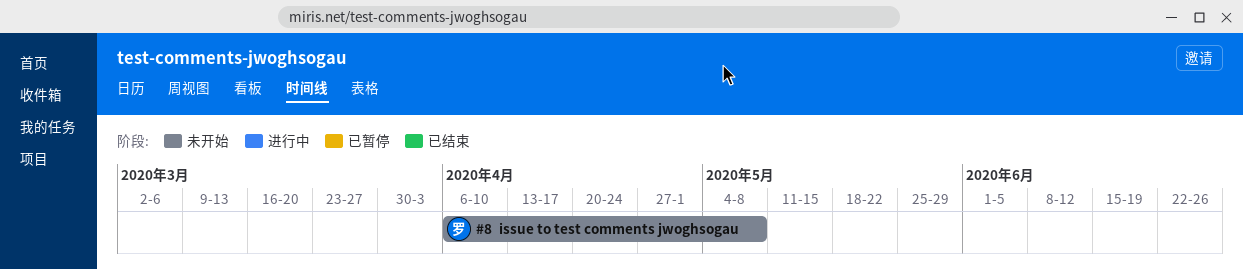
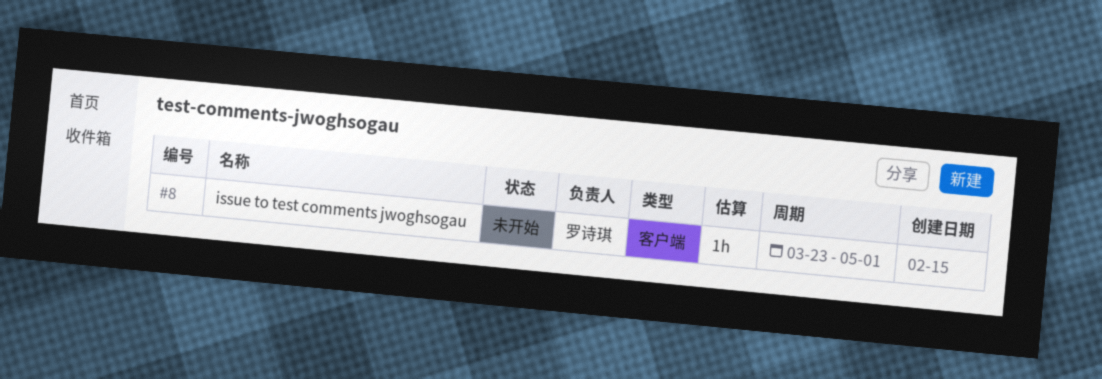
#8, start: Apr 6 -> Mar 23
#8, due: May 8 -> May 1

